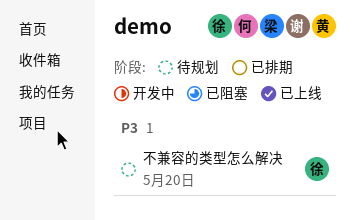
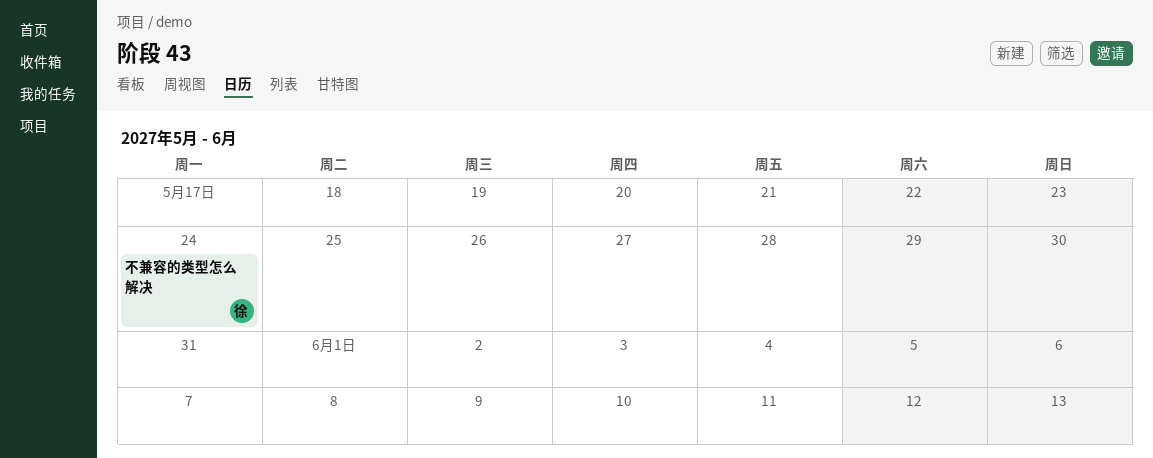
不兼容的类型怎么解决, due: May 20 -> May 24

